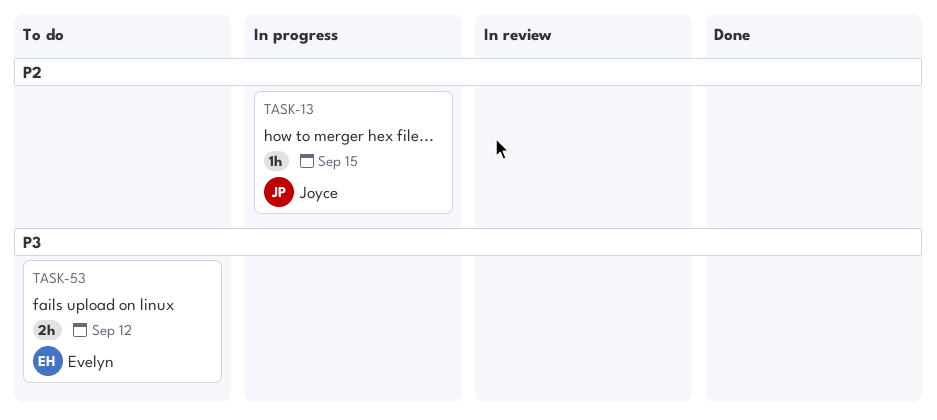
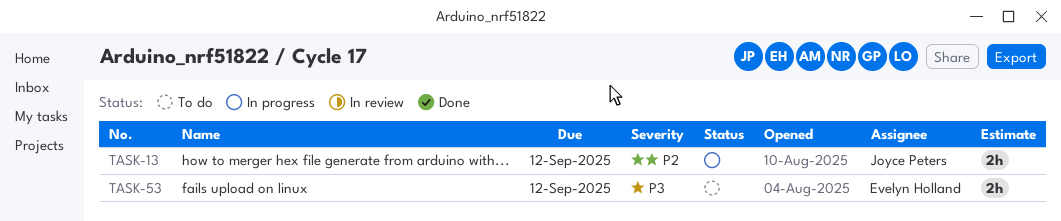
TASK-13, estimate: 1h -> 2h
TASK-13, due: Sep 15 -> Sep 12

